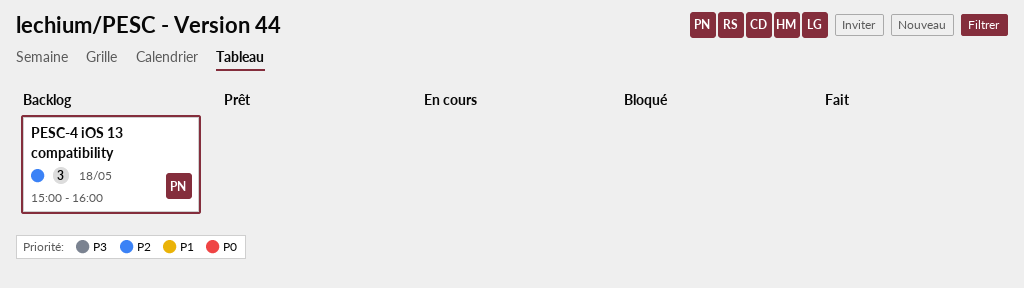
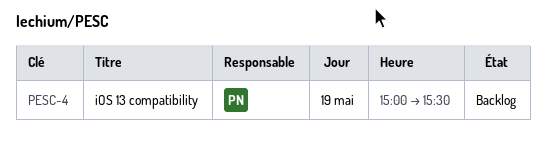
PESC-4, day: May 18 -> May 19
PESC-4, ends: 16:00 -> 15:30

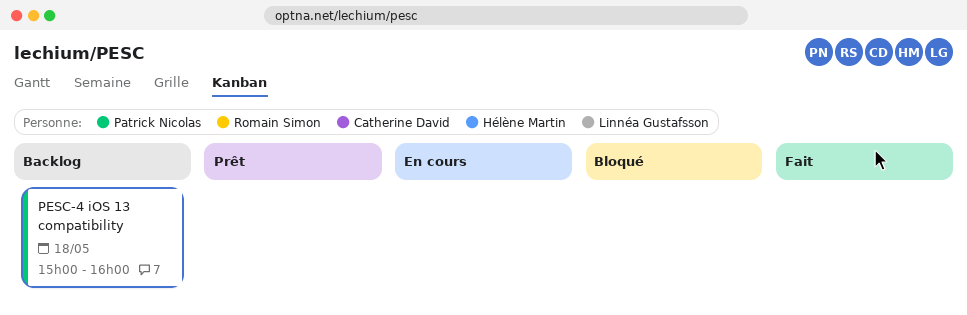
PESC-4, day: May 19 -> May 18
PESC-4, ends: 15:30 -> 16:00

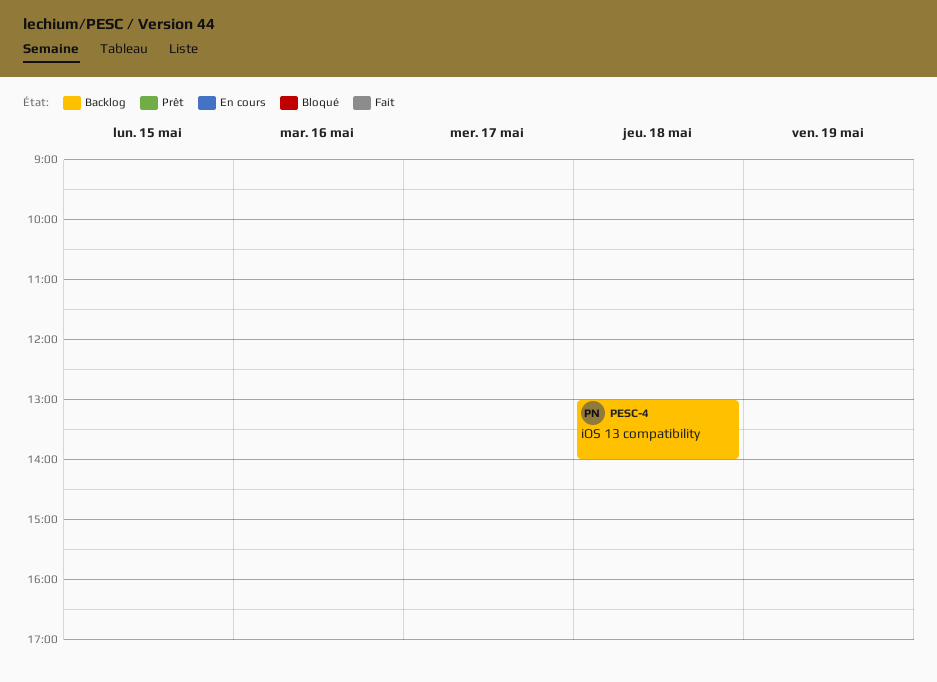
PESC-4, begins: 15:00 -> 13:00
PESC-4, ends: 16:00 -> 14:00

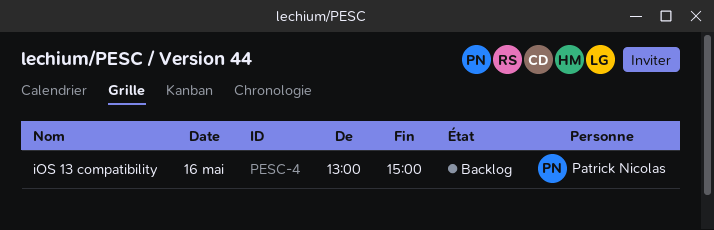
PESC-4, day: May 18 -> May 16
PESC-4, ends: 14:00 -> 15:00

